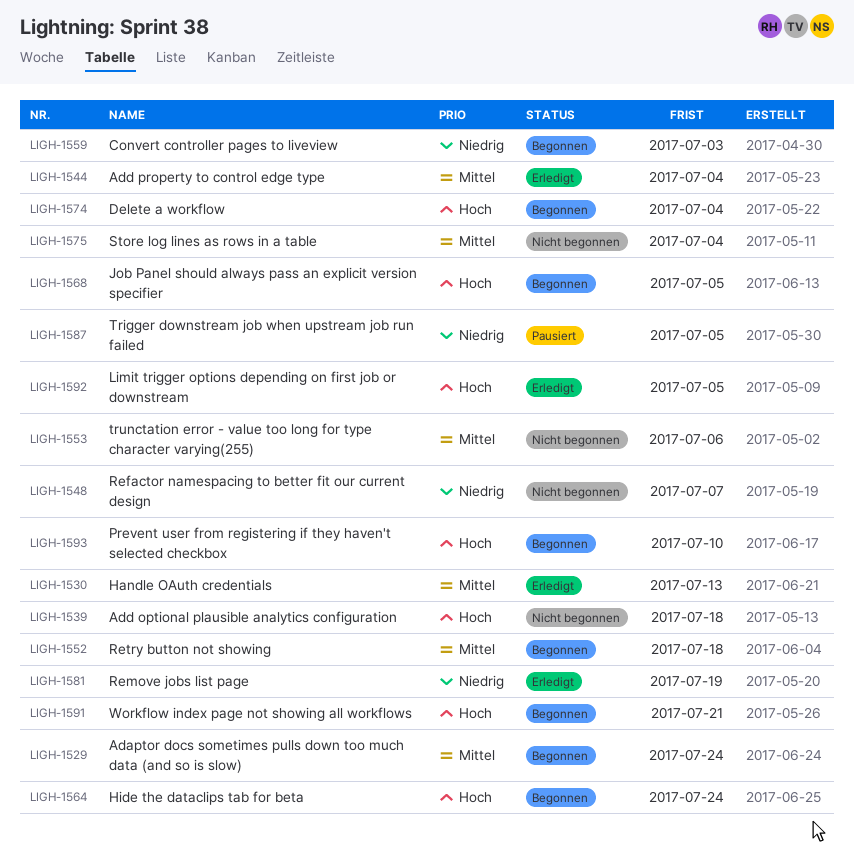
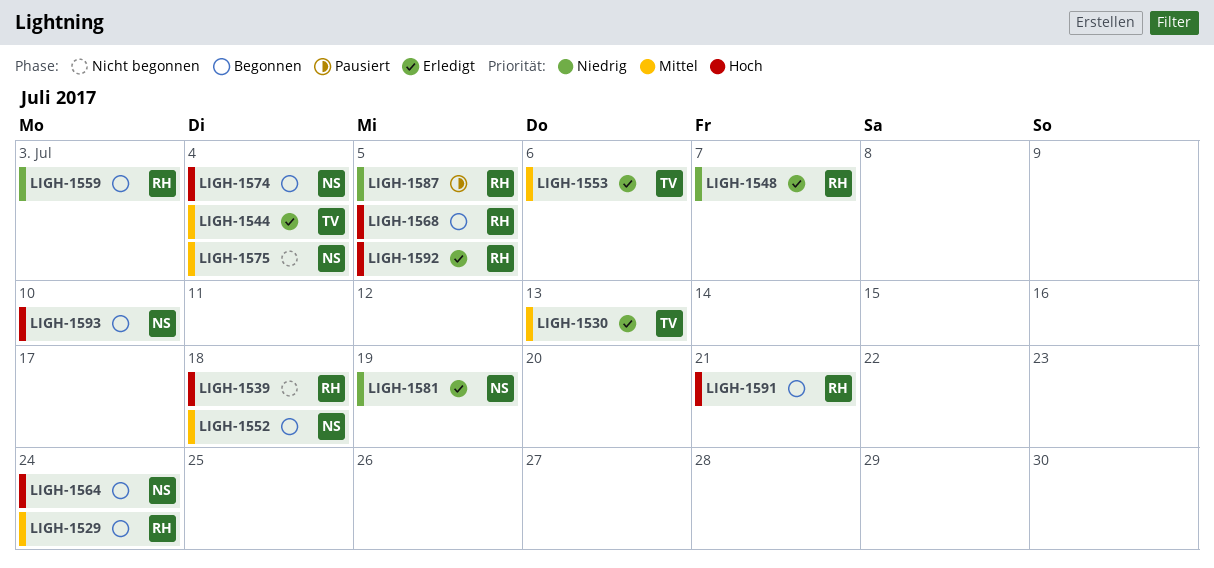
LIGH-1548, status: Nicht begonnen -> Erledigt
LIGH-1553, status: Nicht begonnen -> Erledigt

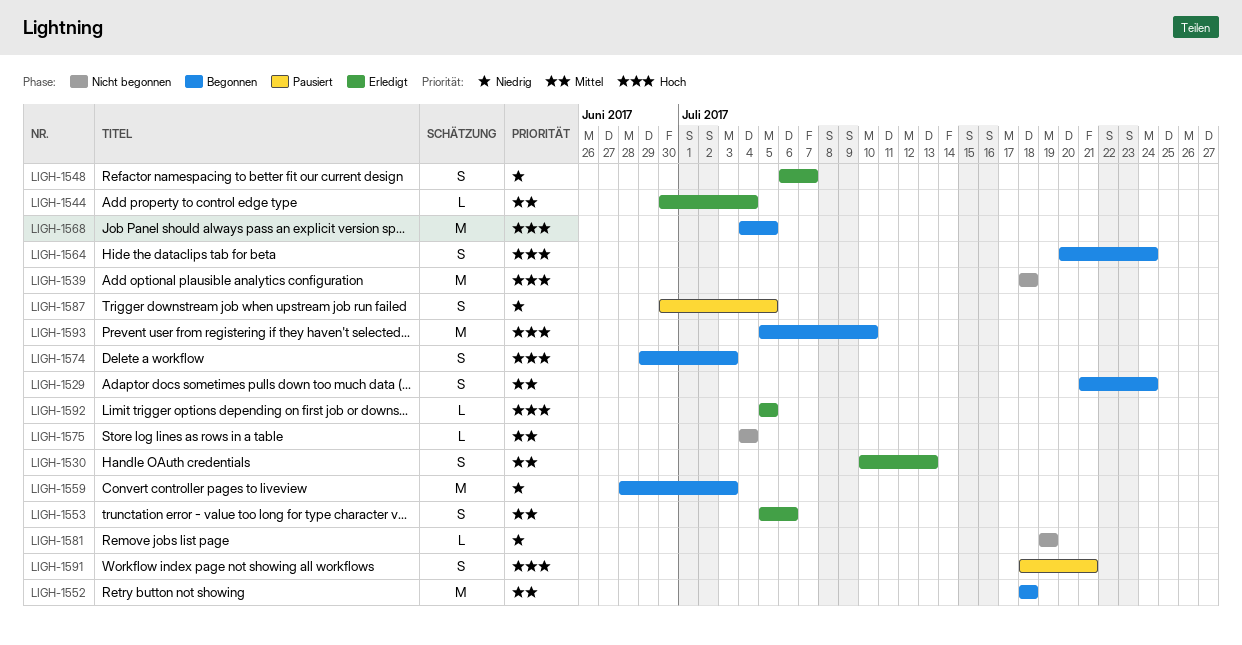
LIGH-1574, due: Jul 4 -> Jul 3
LIGH-1581, status: Erledigt -> Nicht begonnen
LIGH-1591, status: Begonnen -> Pausiert

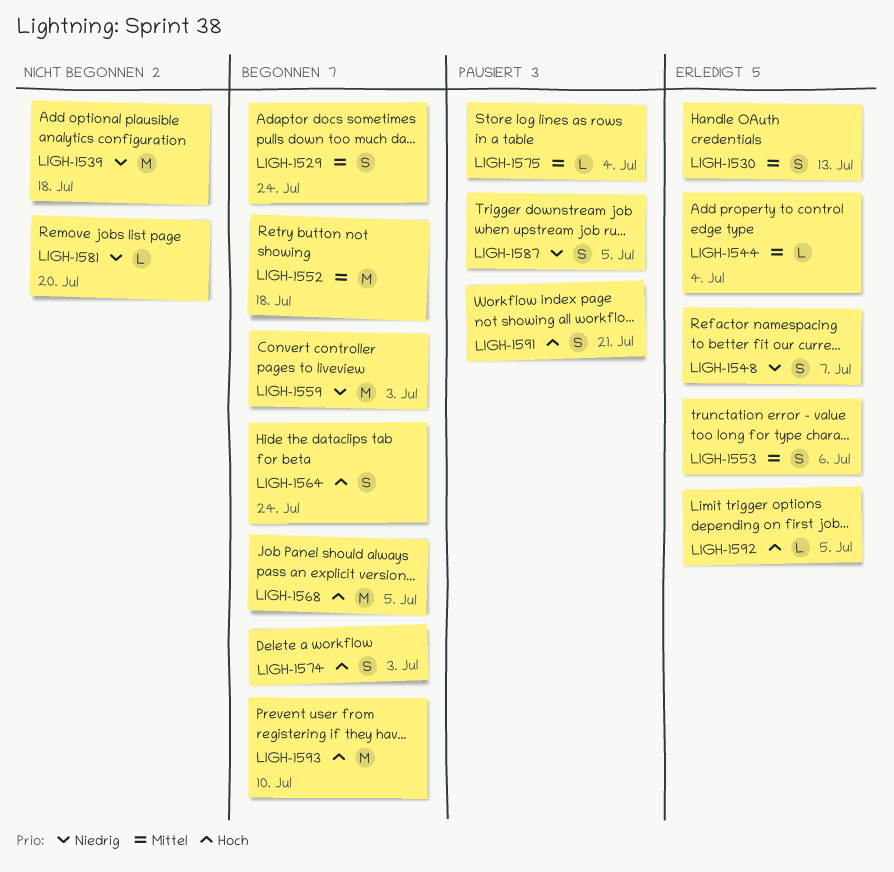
LIGH-1539, priority: Hoch -> Niedrig
LIGH-1575, status: Nicht begonnen -> Pausiert
LIGH-1581, due: Jul 19 -> Jul 20

